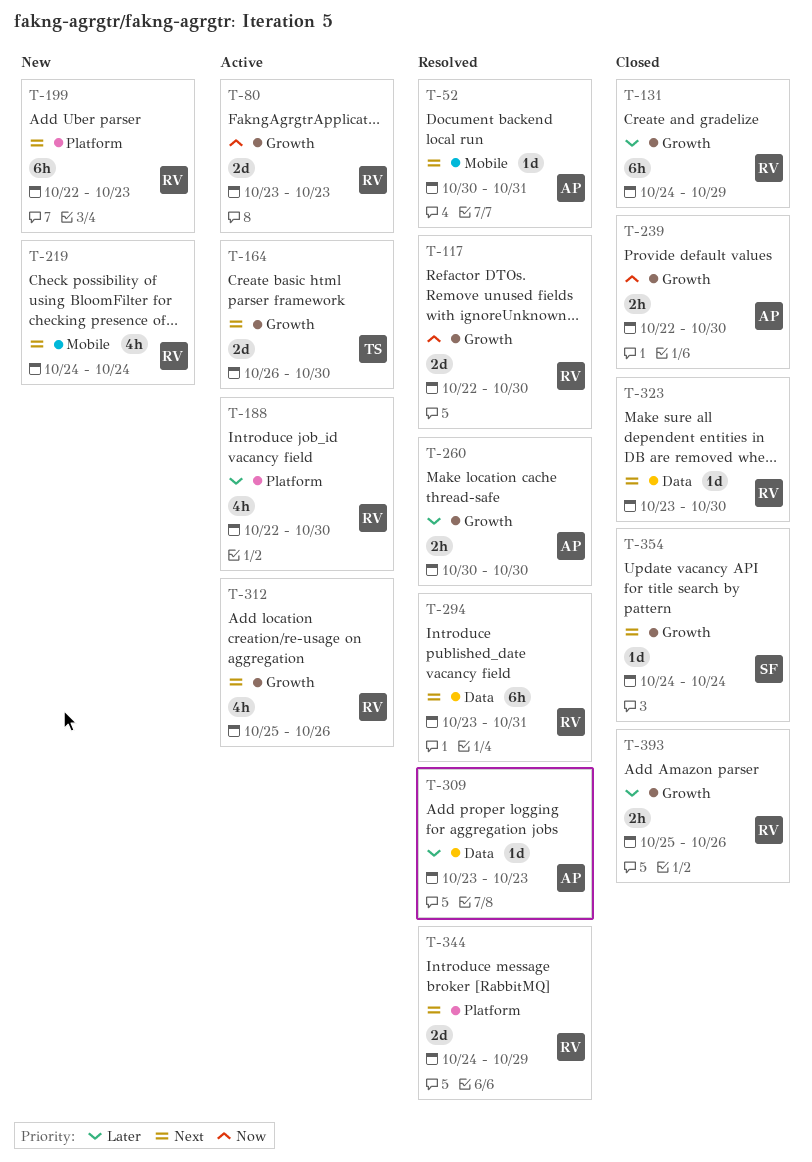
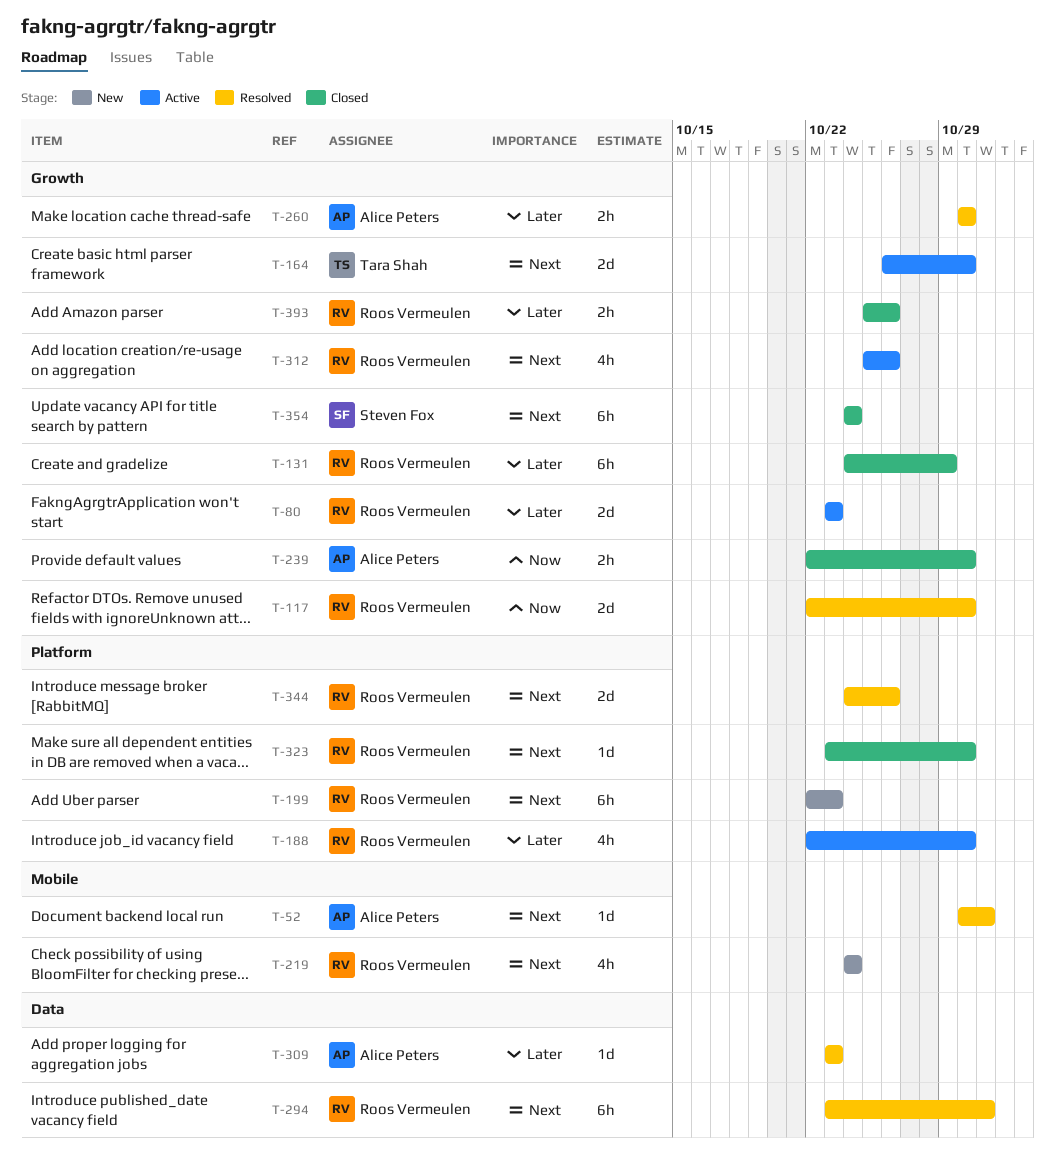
T-80, priority: Now -> Later
T-323, label: Data -> Platform
T-344, due: Oct 29 -> Oct 26
T-354, estimate: 1d -> 6h

